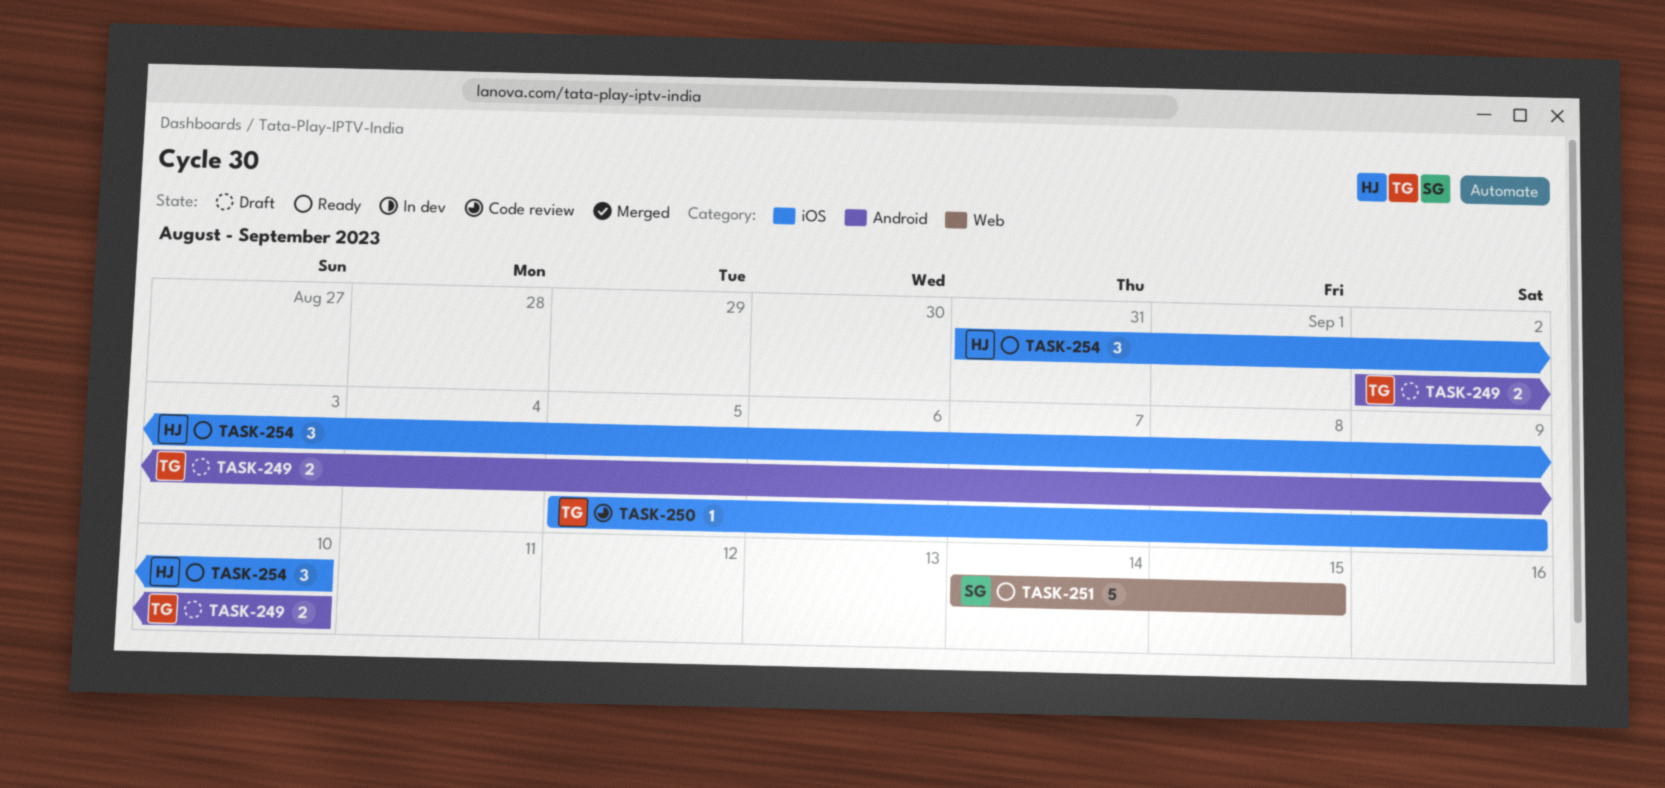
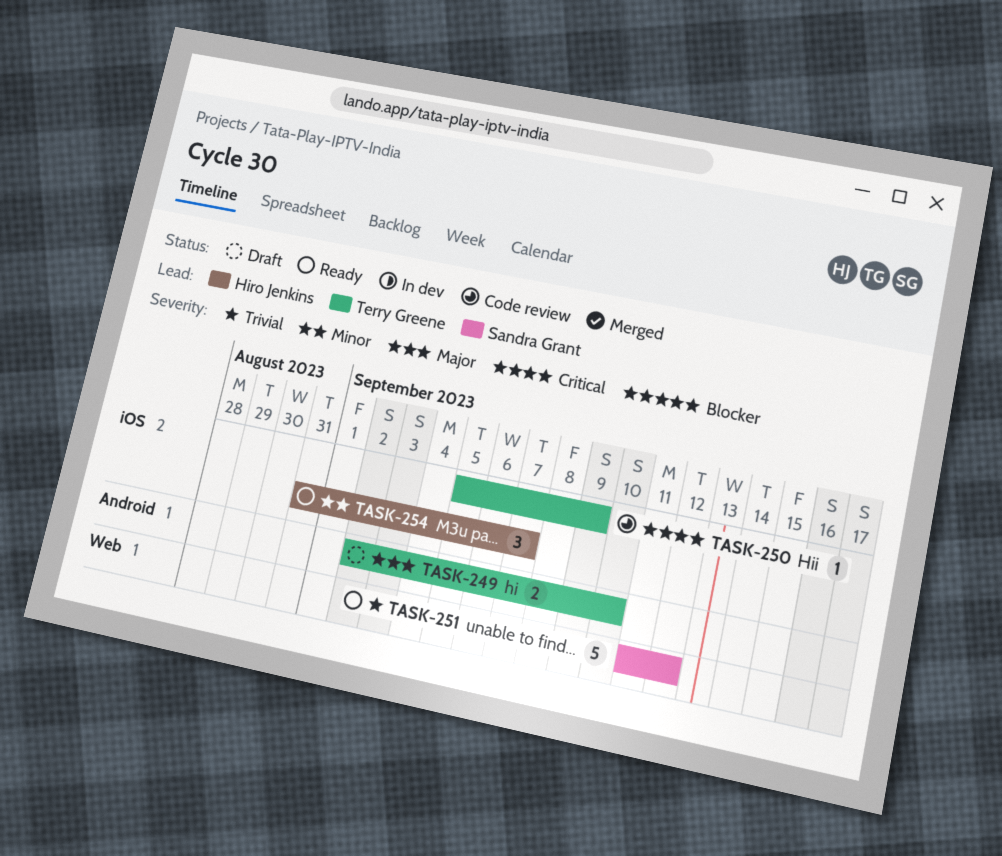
TASK-251, start: Sep 14 -> Sep 11
TASK-251, due: Sep 15 -> Sep 12
TASK-254, due: Sep 10 -> Sep 7

